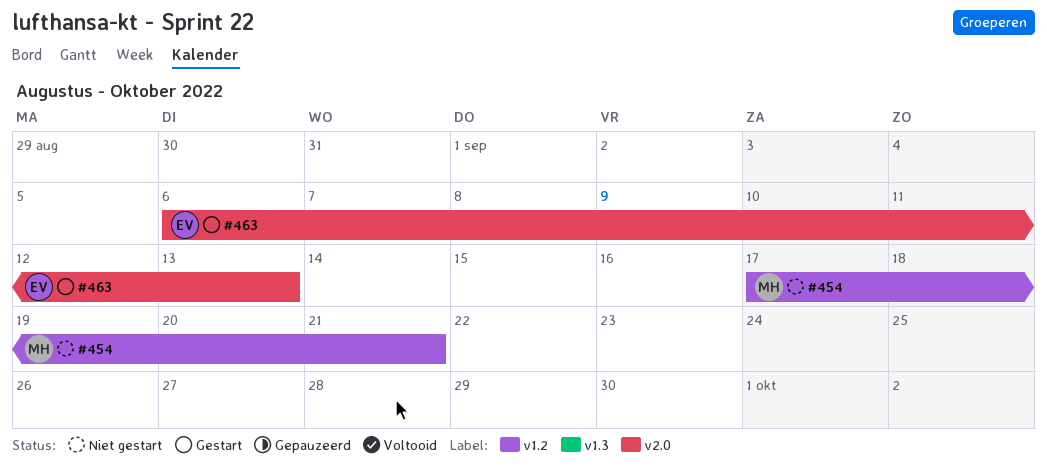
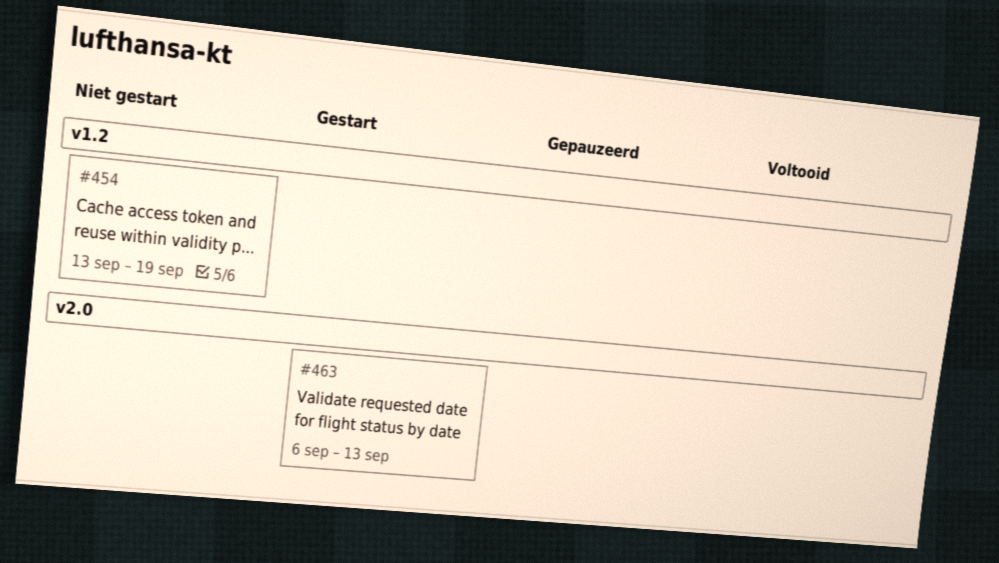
#454, start: Sep 17 -> Sep 13
#454, due: Sep 21 -> Sep 19

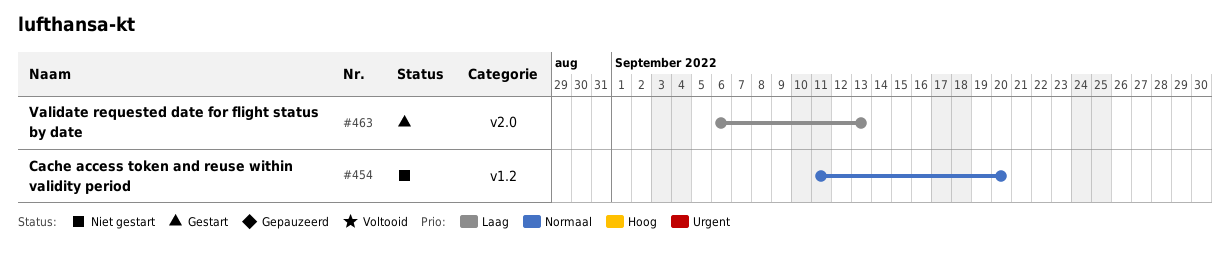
#454, start: Sep 13 -> Sep 11
#454, due: Sep 19 -> Sep 20

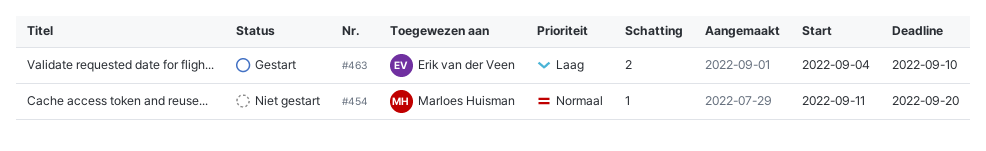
#463, start: Sep 6 -> Sep 4
#463, due: Sep 13 -> Sep 10

